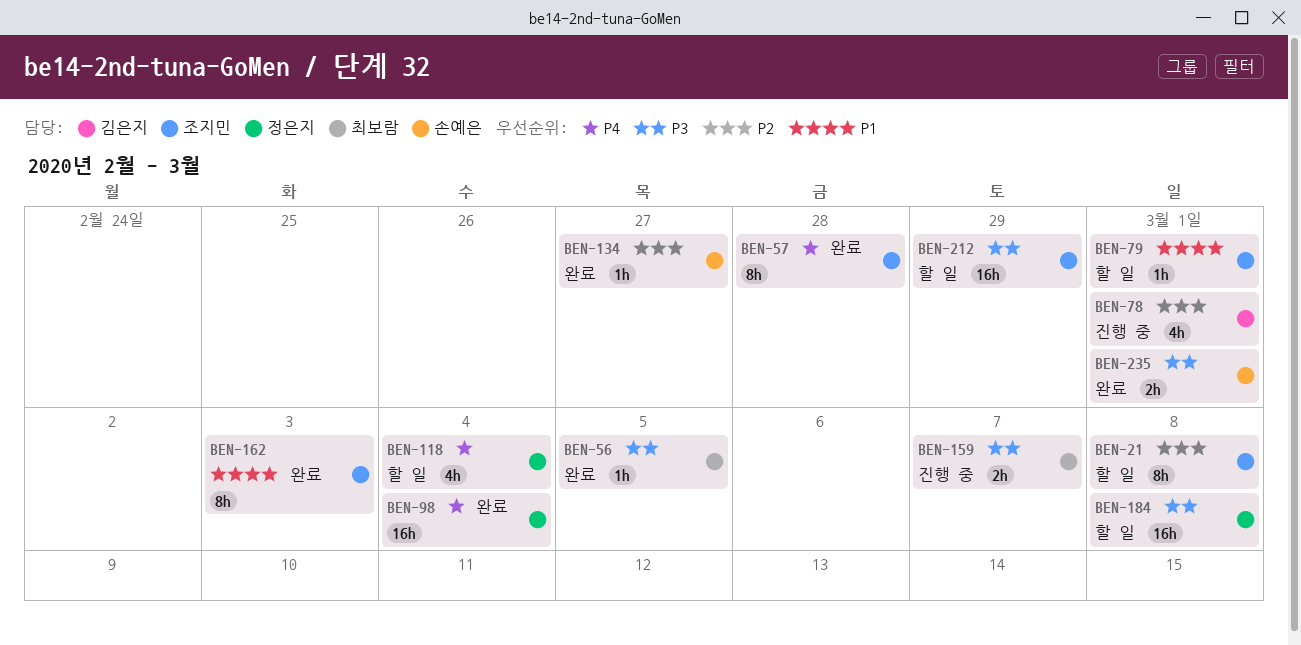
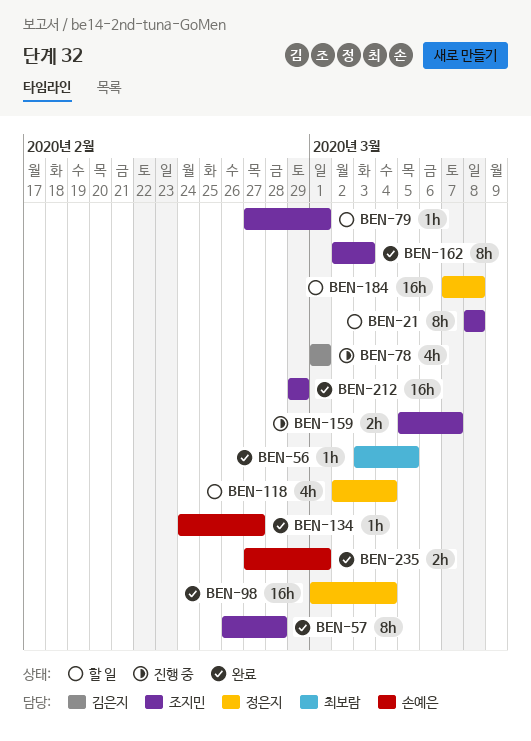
BEN-159, owner: 최보람 -> 조지민
BEN-212, status: 할 일 -> 완료

